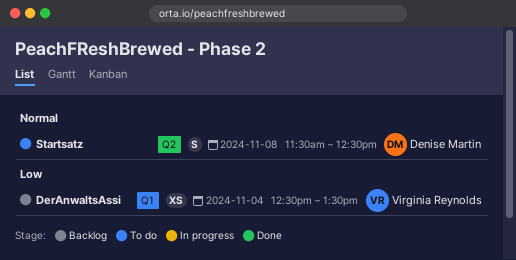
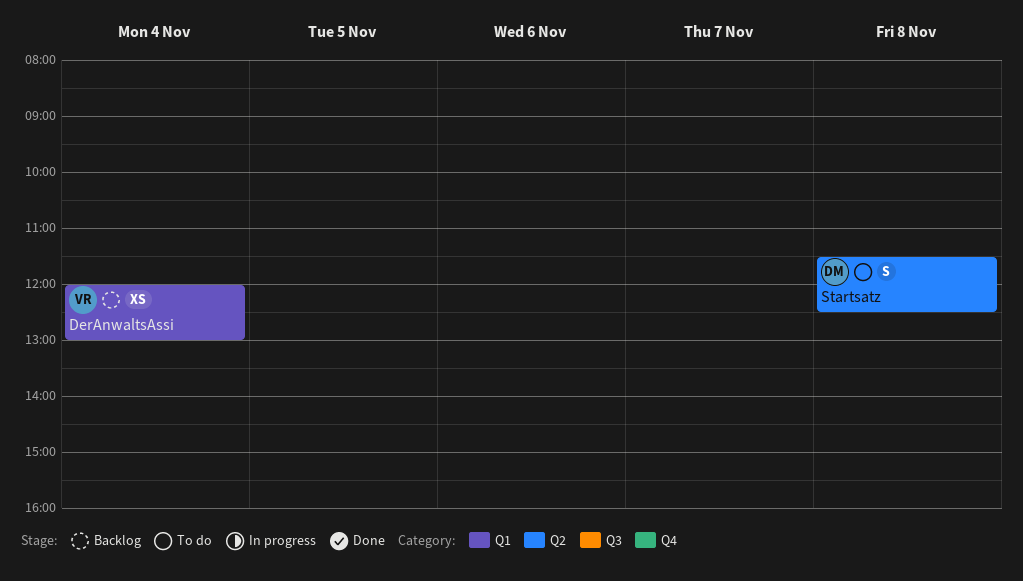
DerAnwaltsAssi, begins: 12:30 -> 12:00
DerAnwaltsAssi, ends: 13:30 -> 13:00

